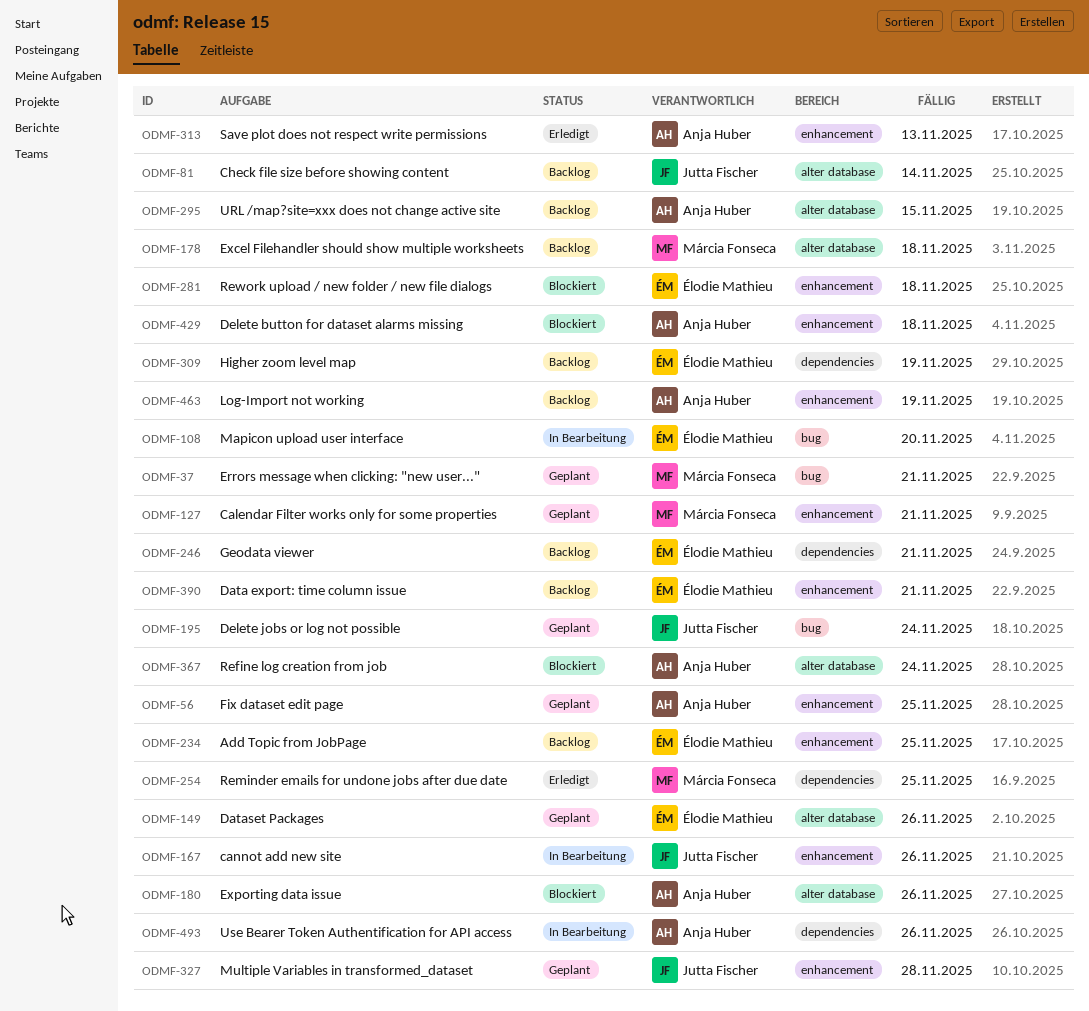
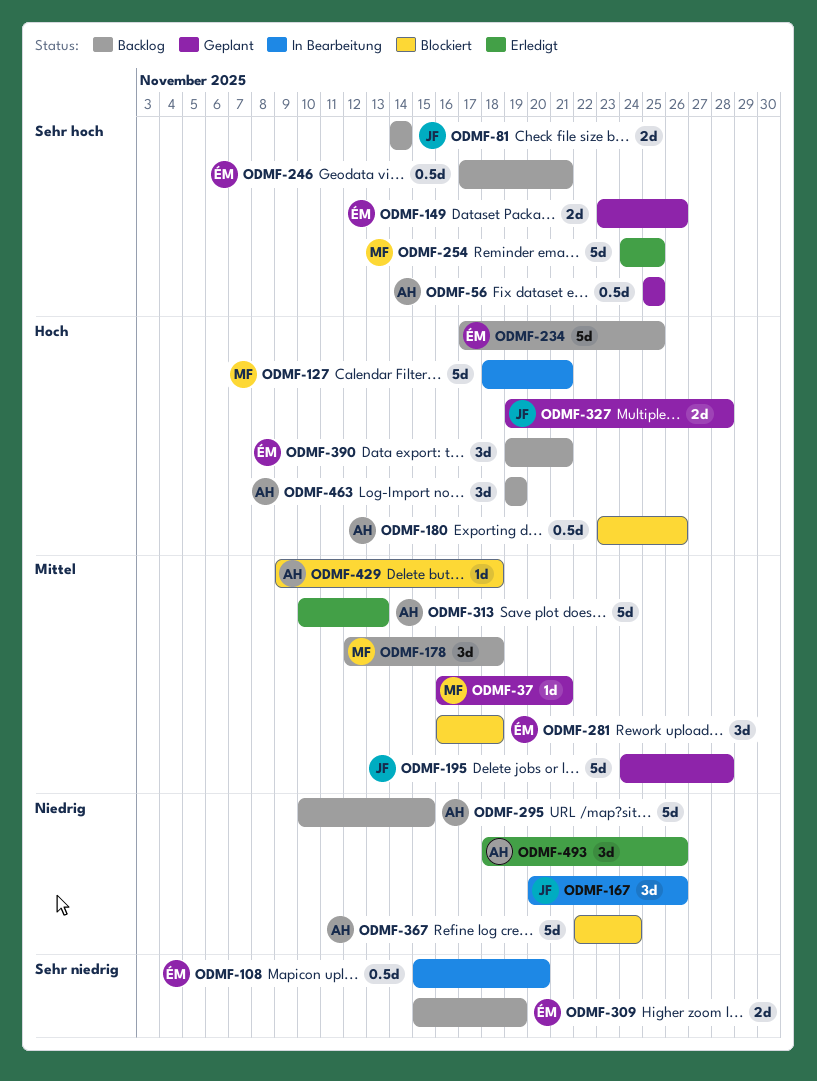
ODMF-127, status: Geplant -> In Bearbeitung
ODMF-195, due: Nov 24 -> Nov 28
ODMF-493, status: In Bearbeitung -> Erledigt

